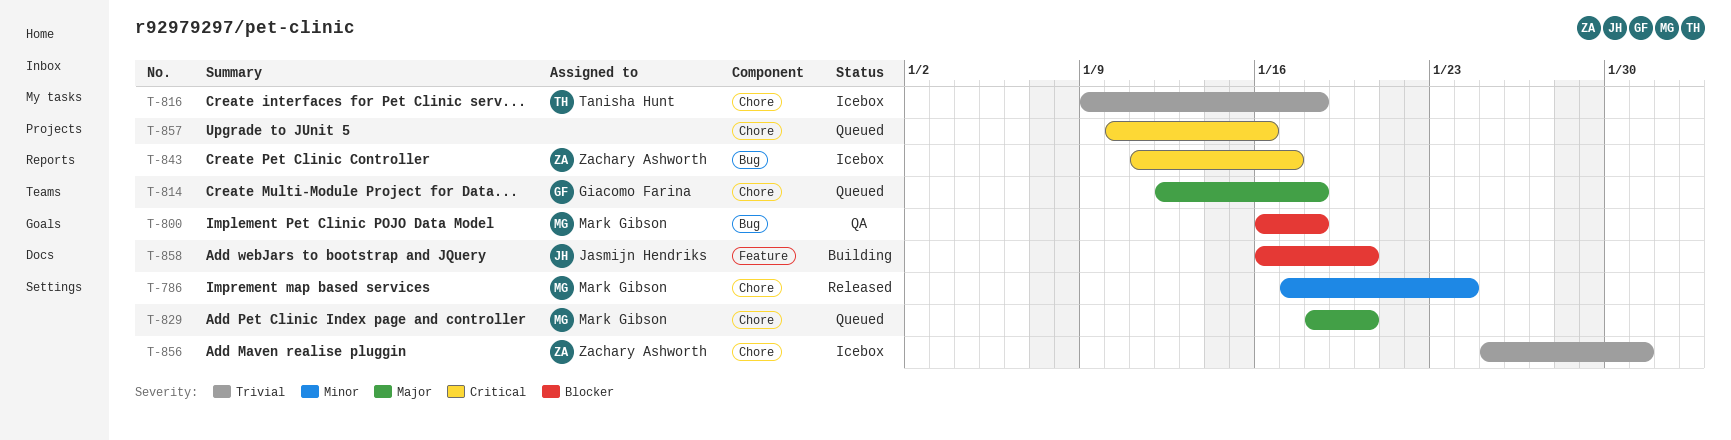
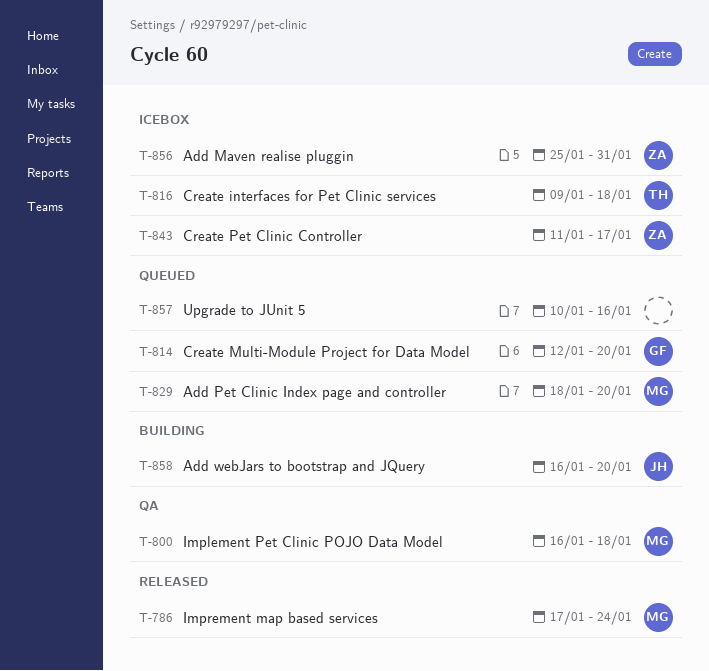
T-814, due: Jan 18 -> Jan 20

